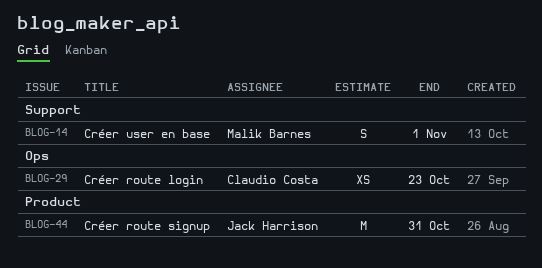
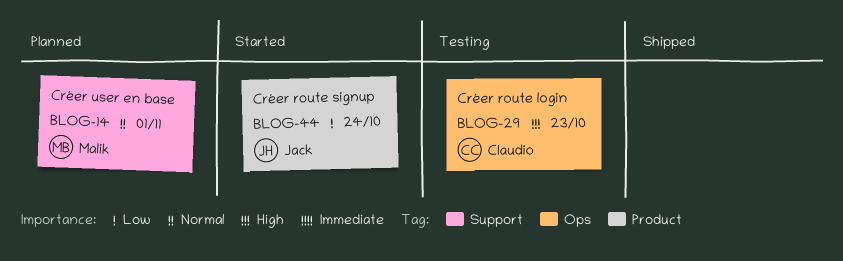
BLOG-44, due: Oct 31 -> Oct 24

